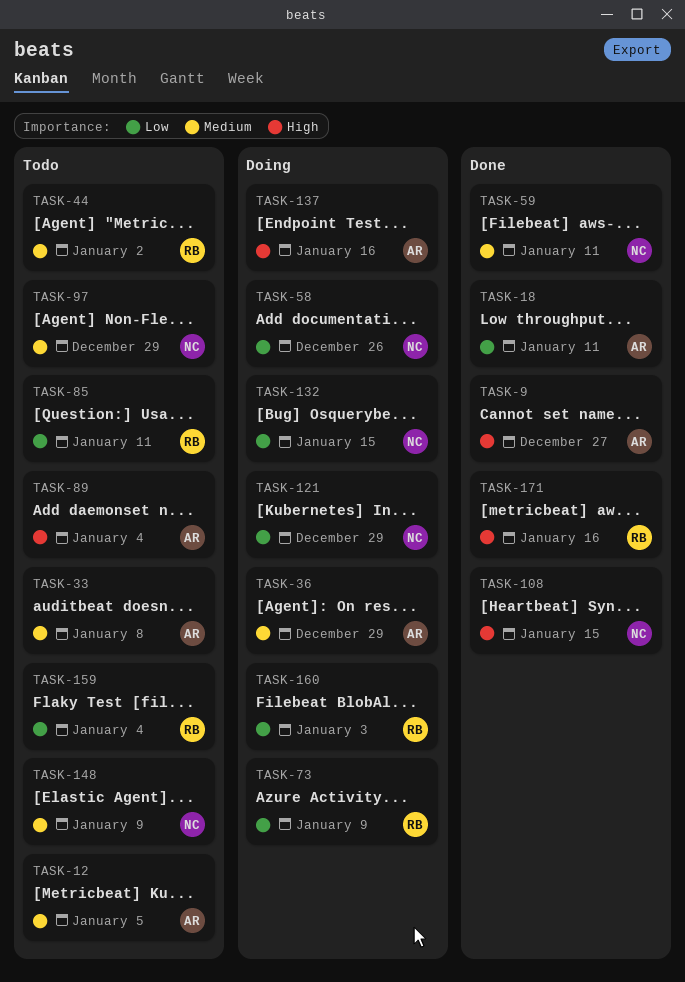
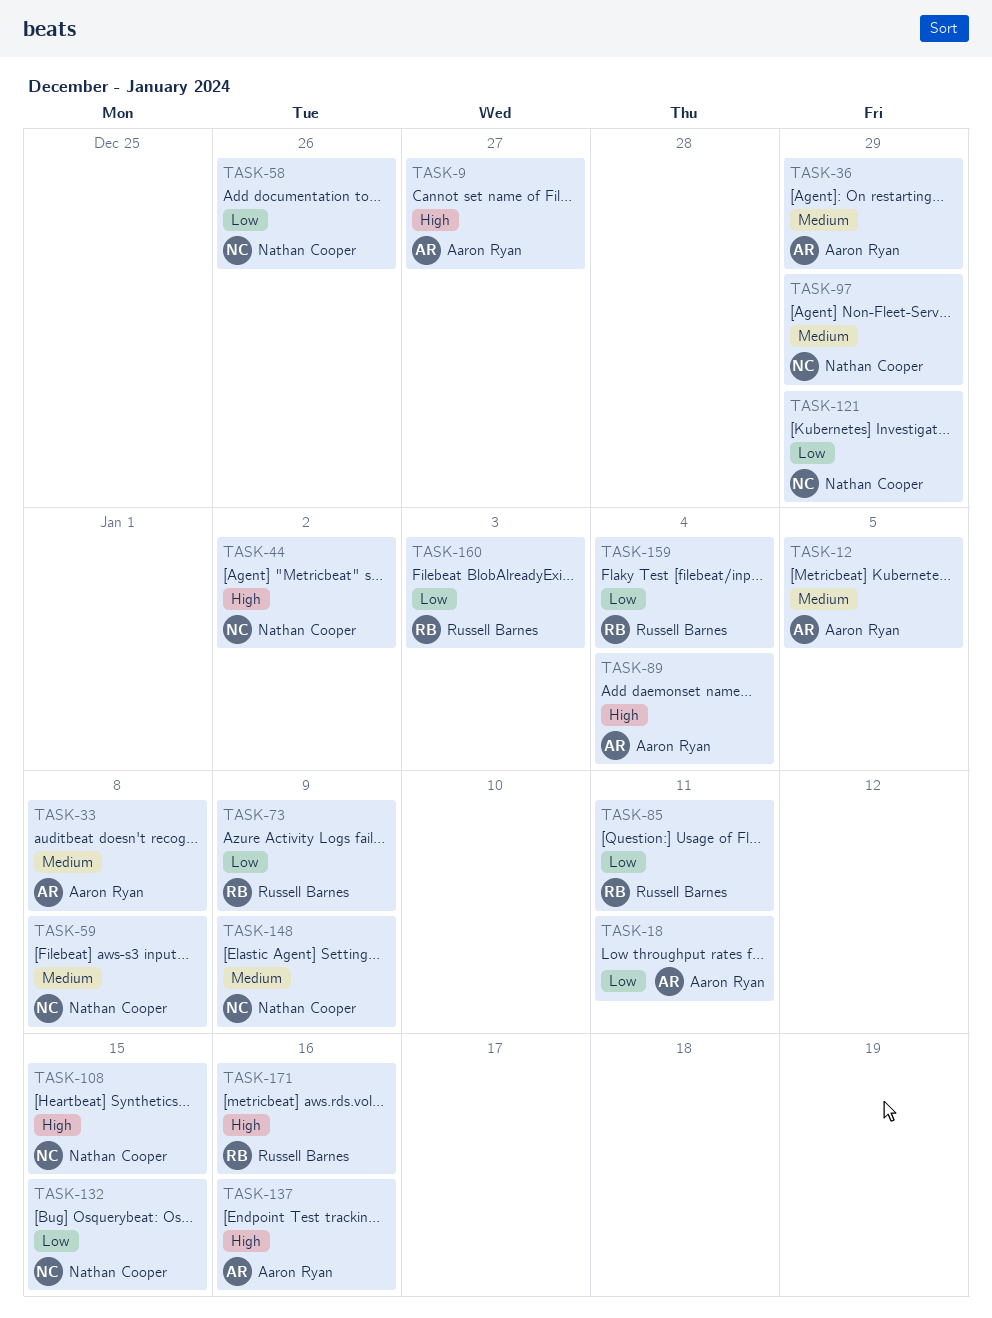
TASK-44, owner: Russell Barnes -> Nathan Cooper
TASK-44, priority: Medium -> High
TASK-59, due: Jan 11 -> Jan 8

